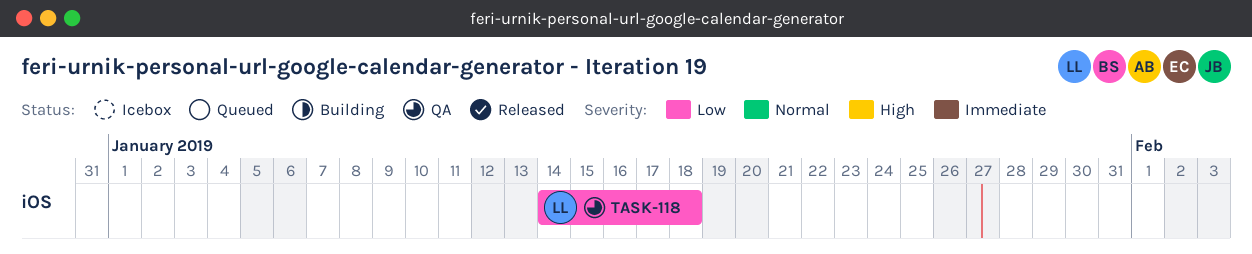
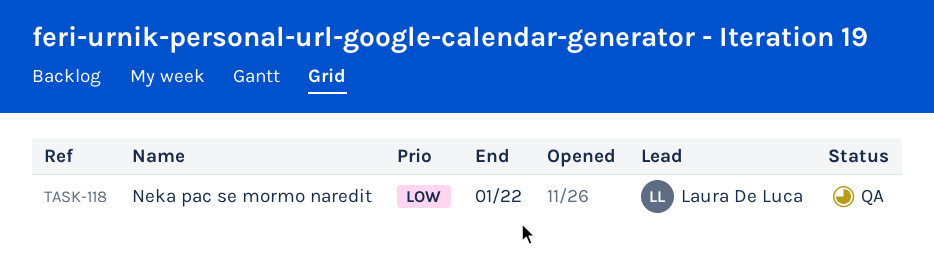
TASK-118, due: Jan 18 -> Jan 22

